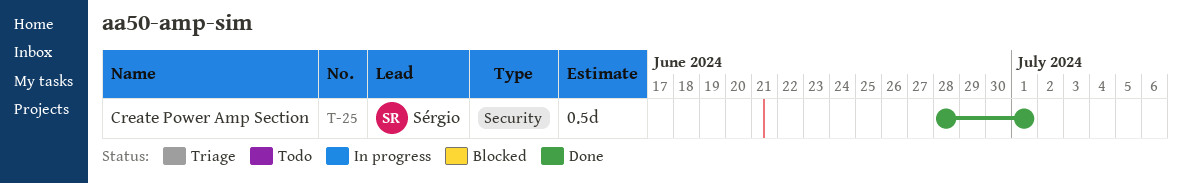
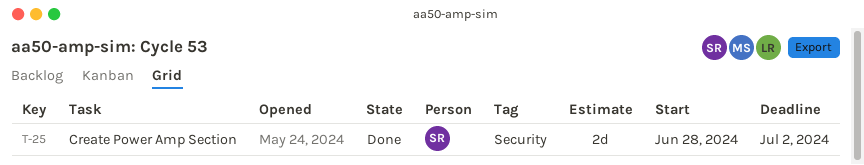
T-25, estimate: 0.5d -> 2d
T-25, due: Jul 1 -> Jul 2

